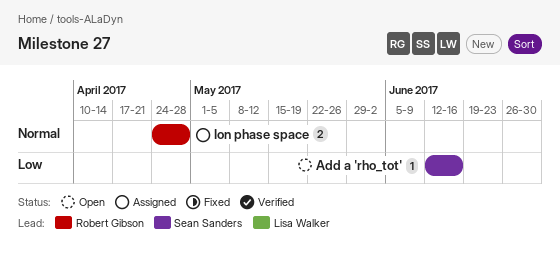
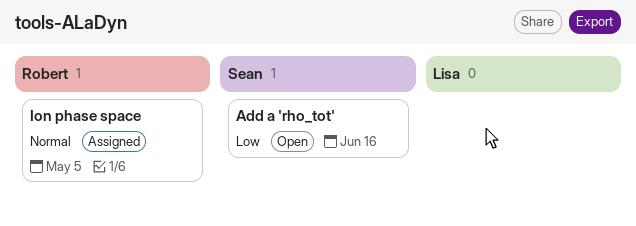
Ion phase space, due: Apr 28 -> May 5

